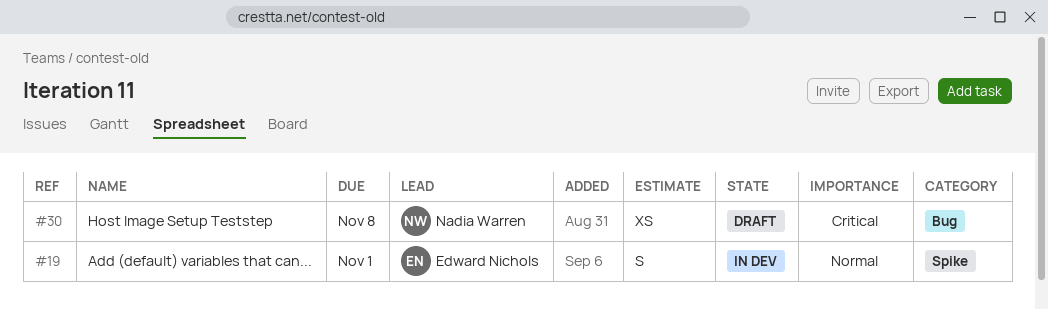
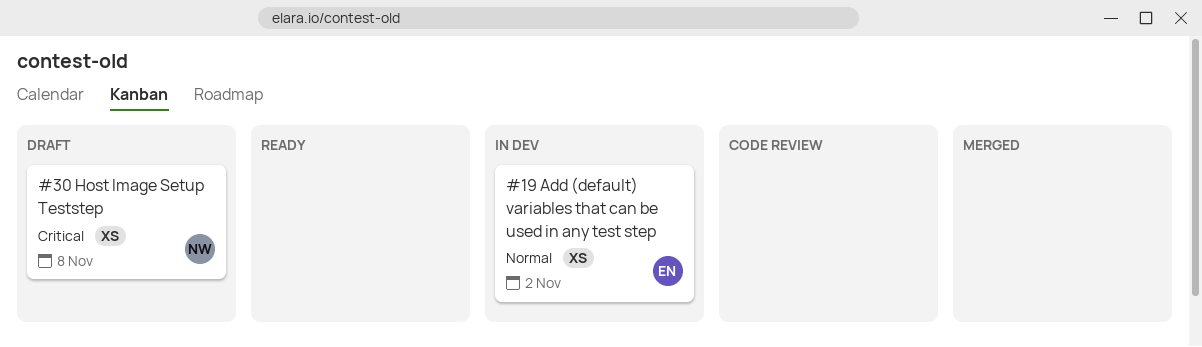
#19, estimate: S -> XS
#19, due: Nov 1 -> Nov 2

